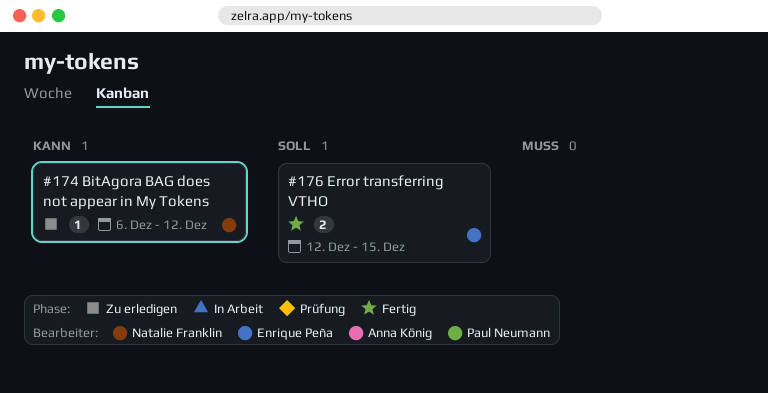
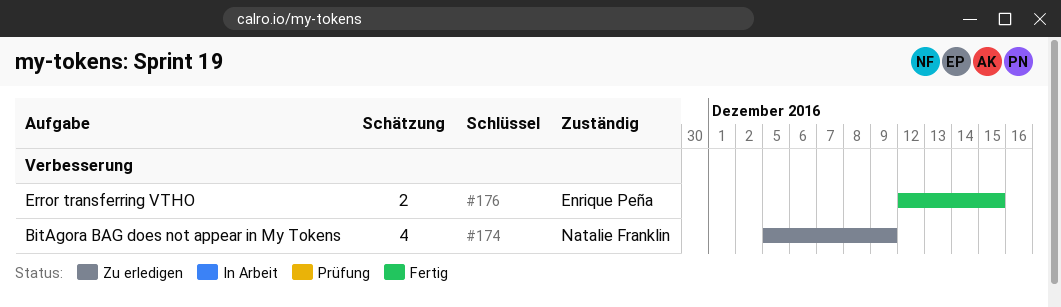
#174, estimate: 1 -> 4
#174, start: Dec 6 -> Dec 5
#174, due: Dec 12 -> Dec 9

